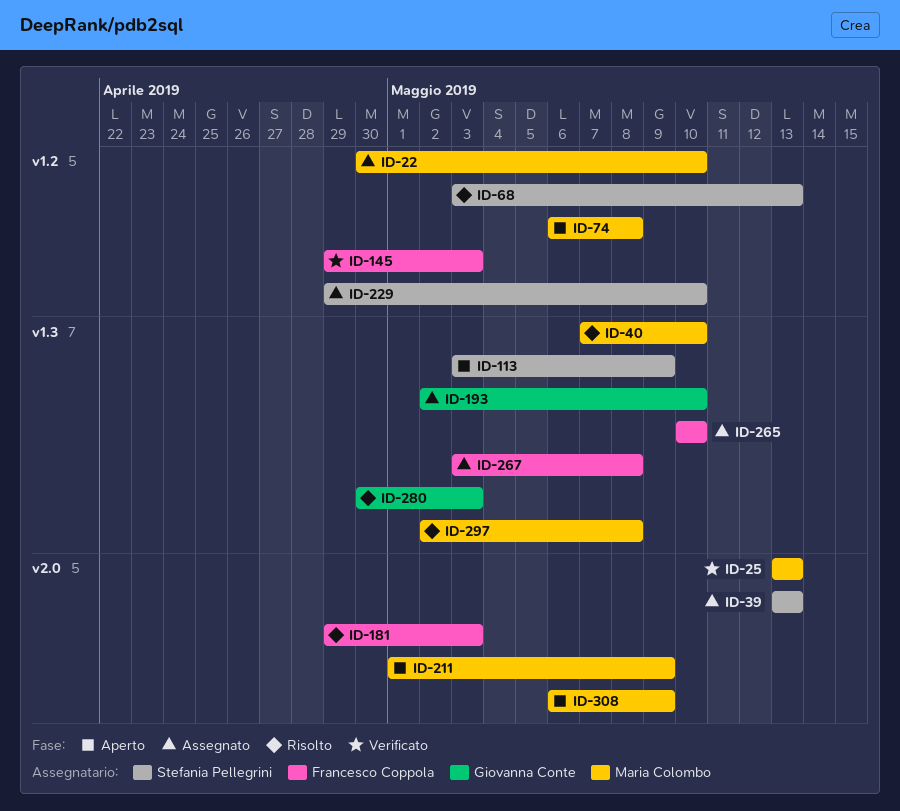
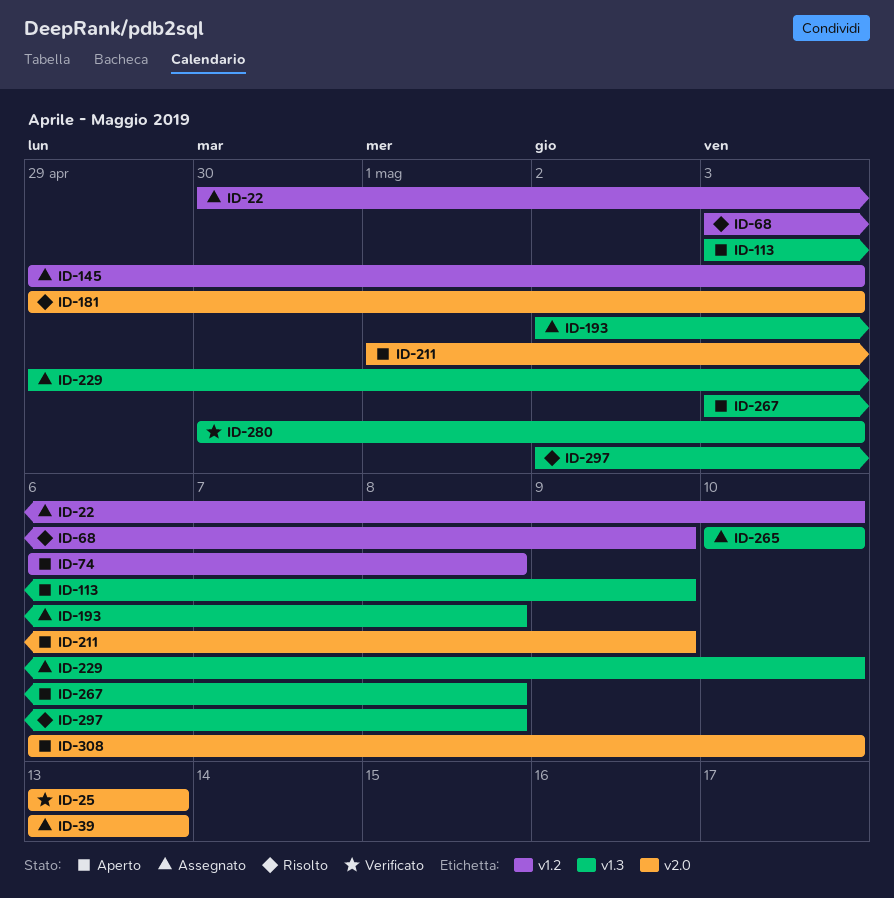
ID-40: present -> none
ID-68, due: May 13 -> May 9
ID-145, status: Verificato -> Assegnato
ID-193, due: May 10 -> May 8
ID-229, label: v1.2 -> v1.3
ID-267, status: Assegnato -> Aperto
ID-280, status: Risolto -> Verificato
ID-308, due: May 9 -> May 10

